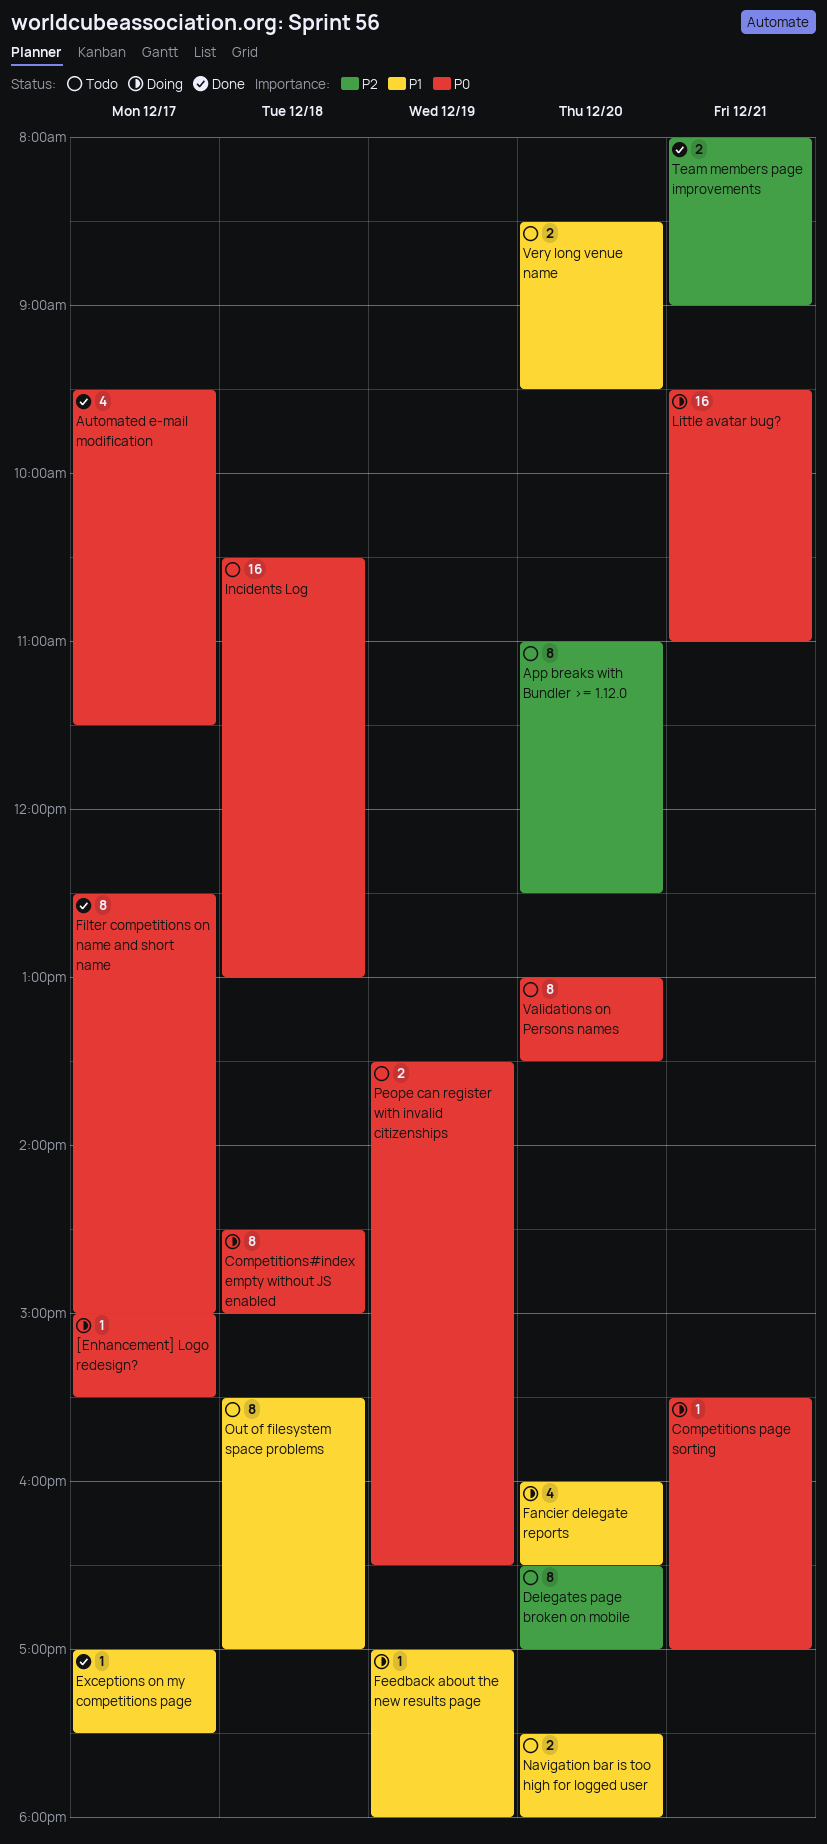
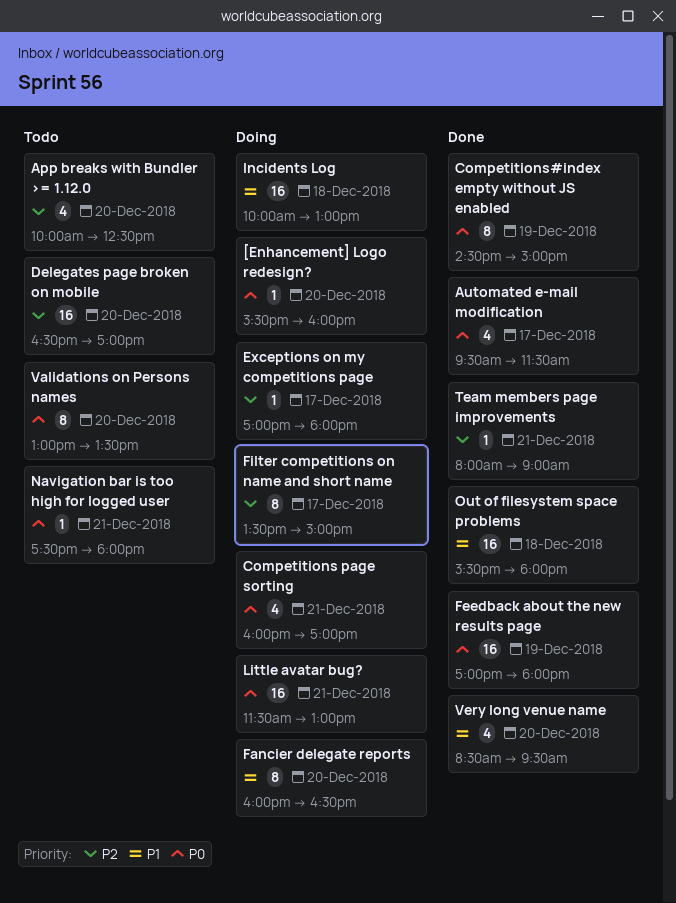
[Enhancement] Logo redesign?, day: Dec 17 -> Dec 20
[Enhancement] Logo redesign?, begins: 15:00 -> 15:30
[Enhancement] Logo redesign?, ends: 15:30 -> 16:00
App breaks with Bundler >= 1.12.0, estimate: 8 -> 4
App breaks with Bundler >= 1.12.0, begins: 11:00 -> 10:00
Competitions page sorting, estimate: 1 -> 4
Competitions page sorting, begins: 15:30 -> 16:00
Competitions#index empty without JS enabled, status: Doing -> Done
Competitions#index empty without JS enabled, day: Dec 18 -> Dec 19
Delegates page broken on mobile, estimate: 8 -> 16
Exceptions on my competitions page, status: Done -> Doing
Exceptions on my competitions page, priority: P1 -> P2
Exceptions on my competitions page, ends: 17:30 -> 18:00
Fancier delegate reports, estimate: 4 -> 8
Feedback about the new results page, status: Doing -> Done
Feedback about the new results page, priority: P1 -> P0
Feedback about the new results page, estimate: 1 -> 16
Filter competitions on name and short name, status: Done -> Doing
Filter competitions on name and short name, priority: P0 -> P2
Filter competitions on name and short name, begins: 12:30 -> 13:30
Incidents Log, status: Todo -> Doing
Incidents Log, priority: P0 -> P1
Incidents Log, begins: 10:30 -> 10:00
Little avatar bug?, begins: 09:30 -> 11:30
Little avatar bug?, ends: 11:00 -> 13:00
Navigation bar is too high for logged user, priority: P1 -> P0
Navigation bar is too high for logged user, estimate: 2 -> 1
Navigation bar is too high for logged user, day: Dec 20 -> Dec 21
Out of filesystem space problems, status: Todo -> Done
Out of filesystem space problems, estimate: 8 -> 16
Out of filesystem space problems, ends: 17:00 -> 18:00
Peope can register with invalid citizenships: present -> none
Team members page improvements, estimate: 2 -> 1
Very long venue name, status: Todo -> Done
Very long venue name, estimate: 2 -> 4

